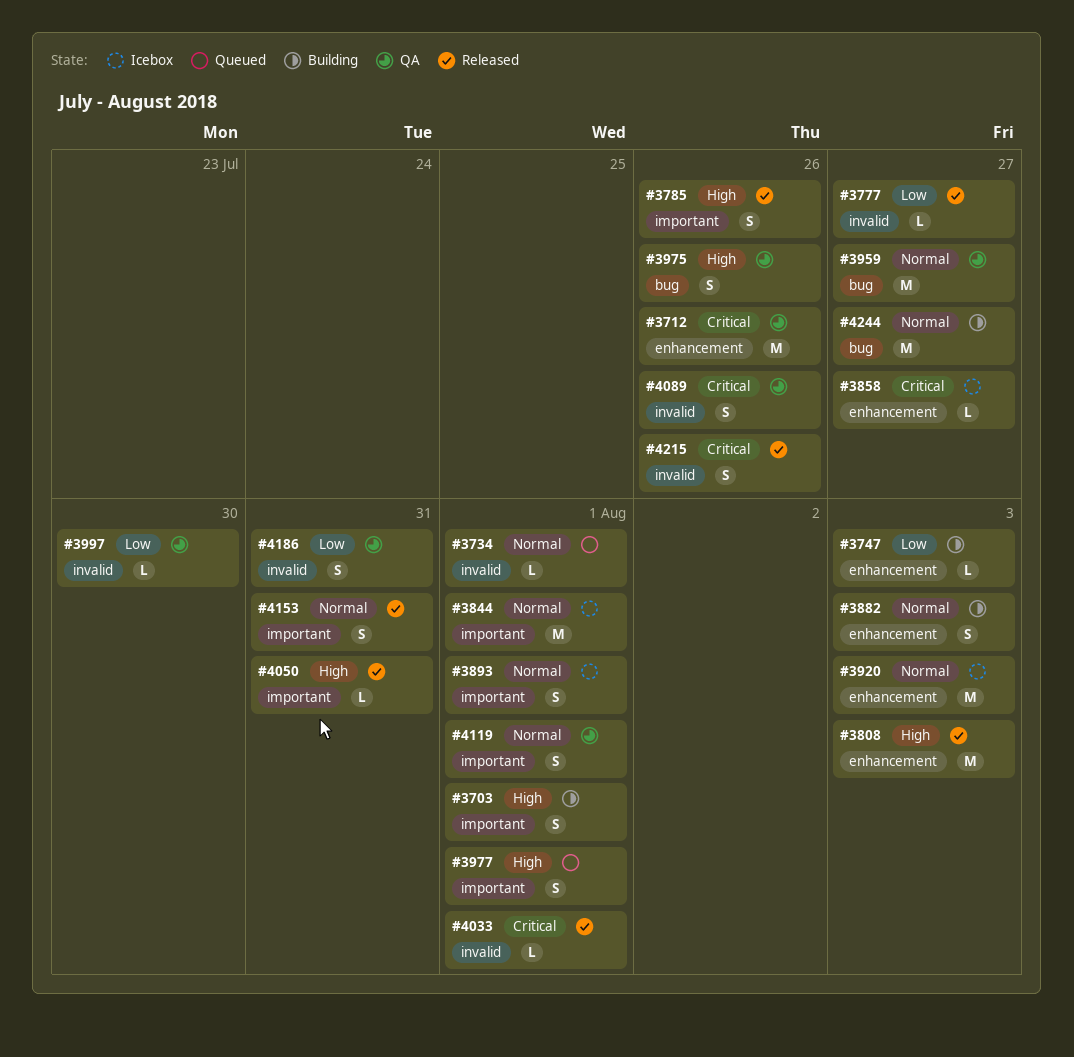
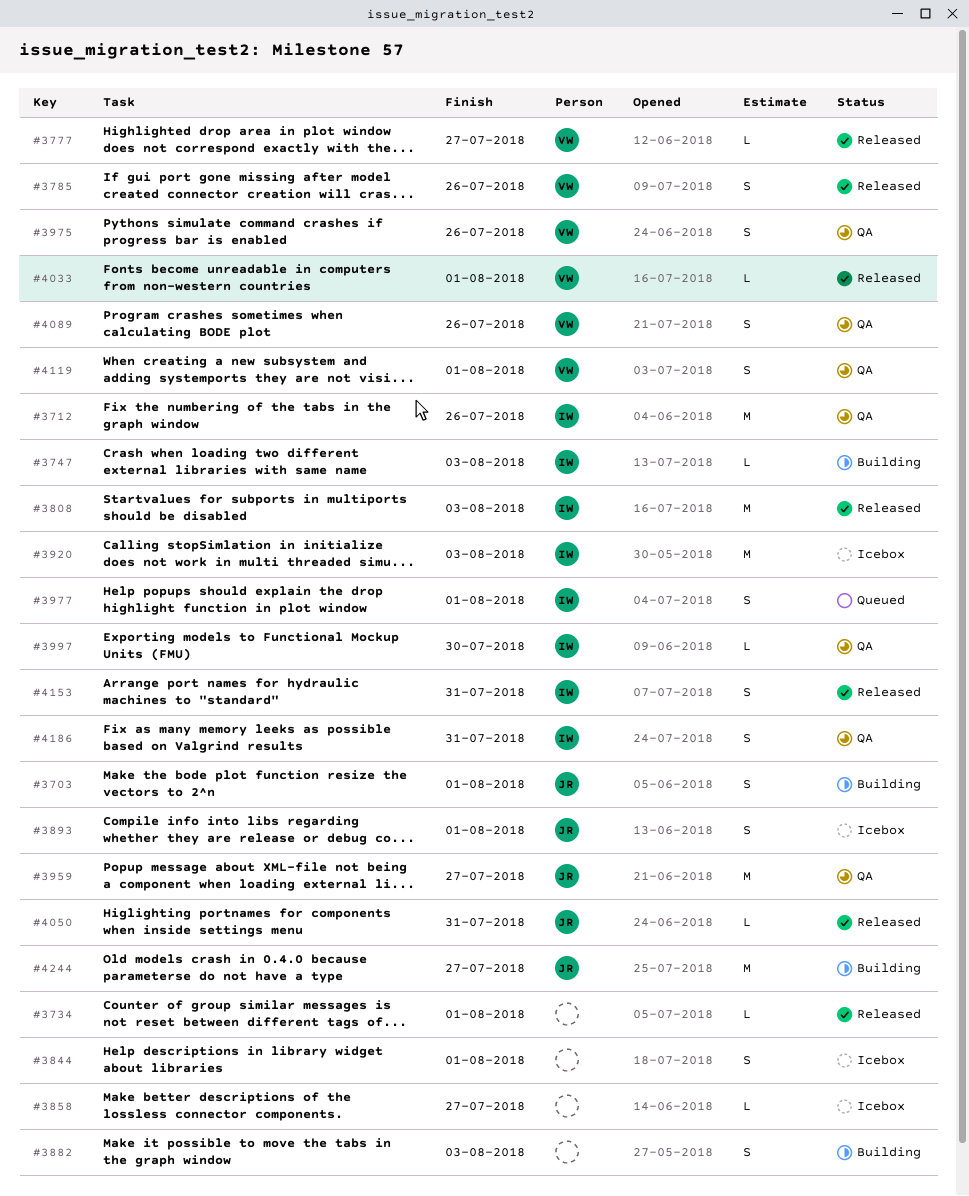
#3734, status: Queued -> Released
#3844, estimate: M -> S
#4215: present -> none

